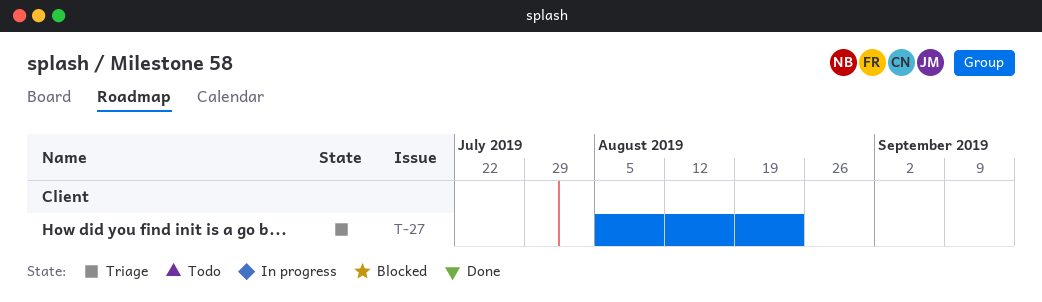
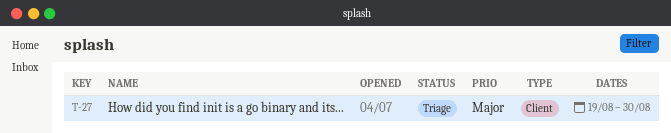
T-27, start: Aug 5 -> Aug 19
T-27, due: Aug 23 -> Aug 30

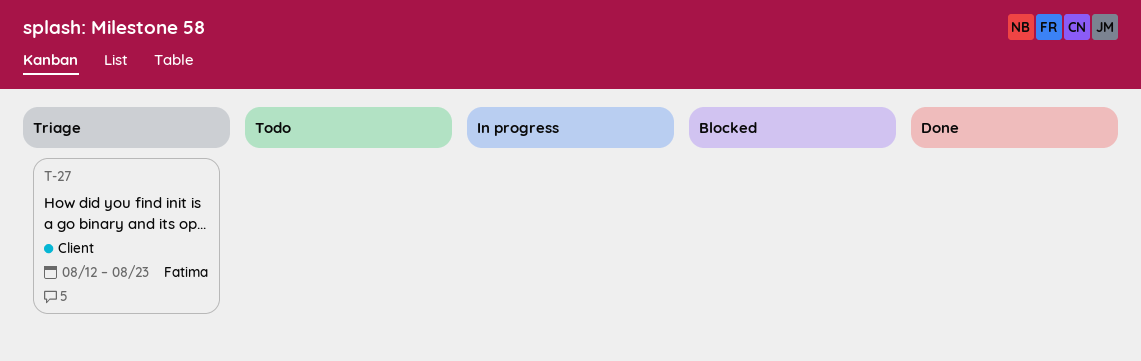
T-27, start: Aug 19 -> Aug 12
T-27, due: Aug 30 -> Aug 23

